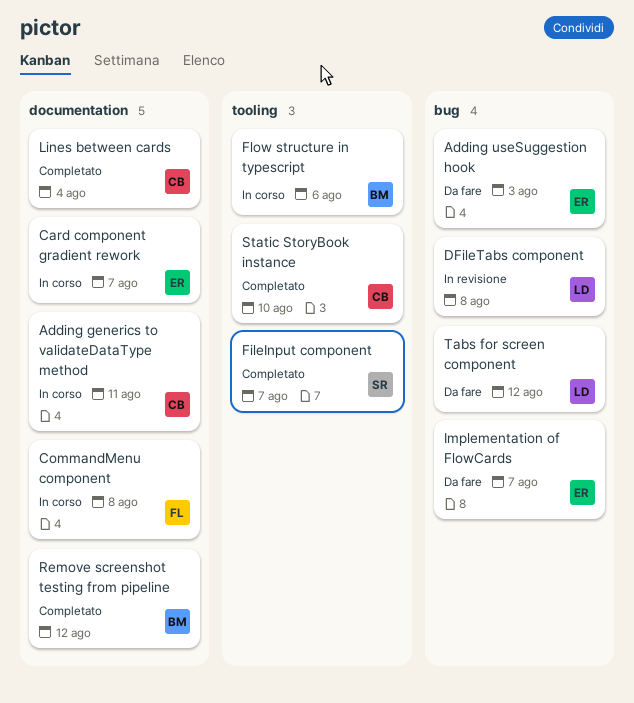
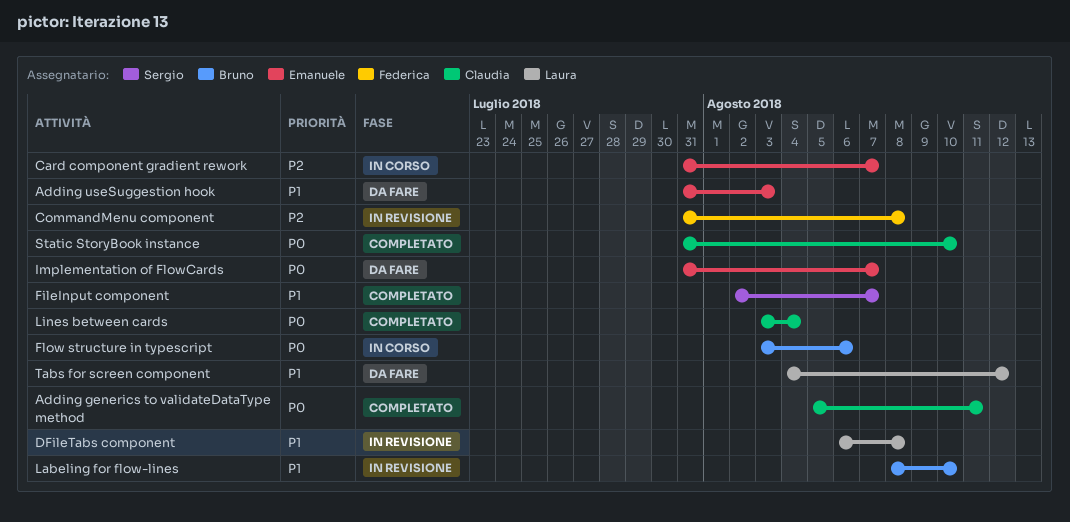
Adding generics to validateDataType method, status: In corso -> Completato
CommandMenu component, status: In corso -> In revisione
Labeling for flow-lines: none -> present
Remove screenshot testing from pipeline: present -> none

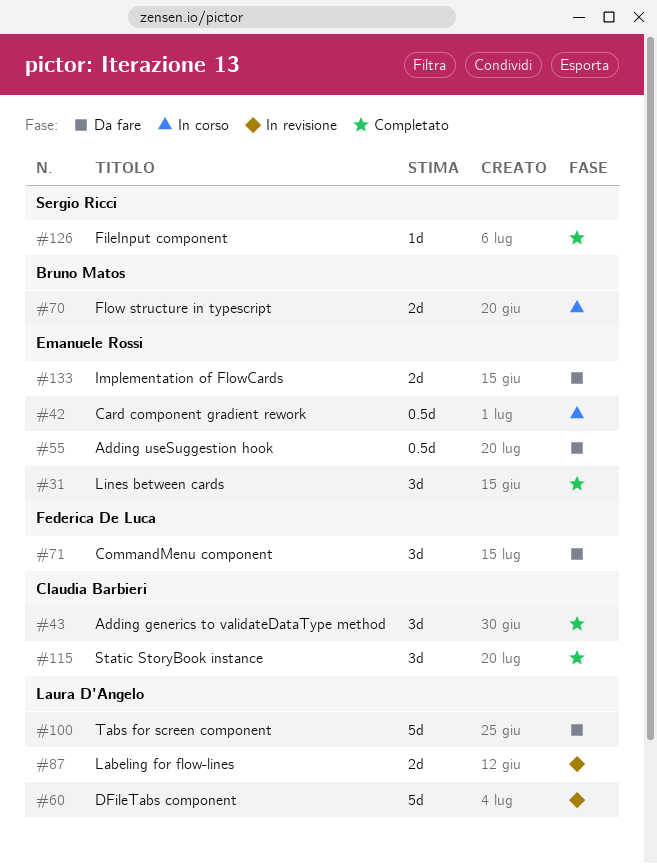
CommandMenu component, status: In revisione -> Da fare
Labeling for flow-lines, owner: Bruno Matos -> Laura D'Angelo
Lines between cards, owner: Claudia Barbieri -> Emanuele Rossi

